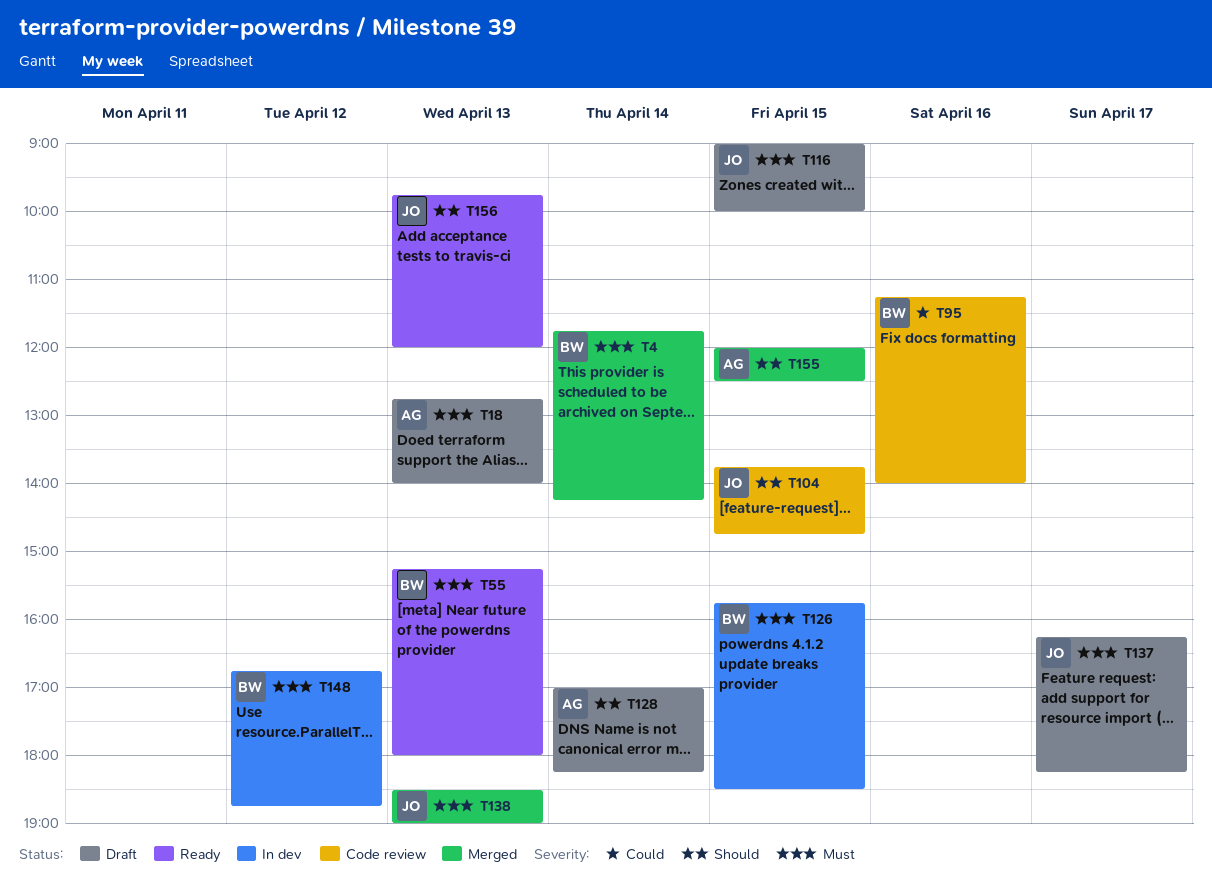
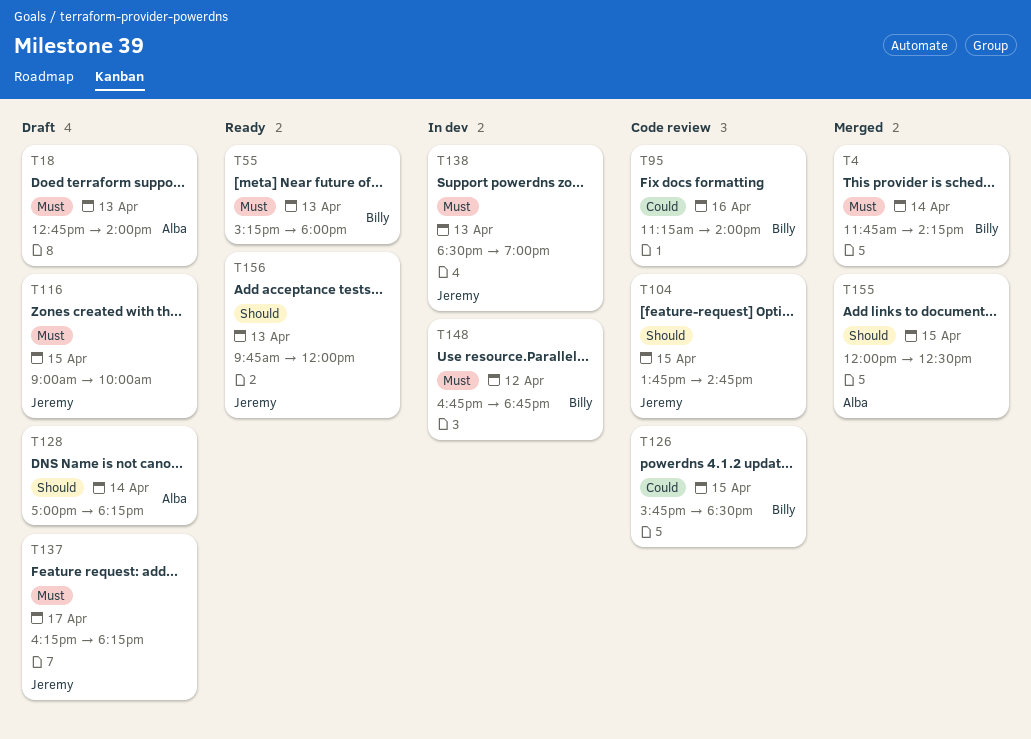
T126, status: In dev -> Code review
T126, priority: Must -> Could
T138, status: Merged -> In dev

